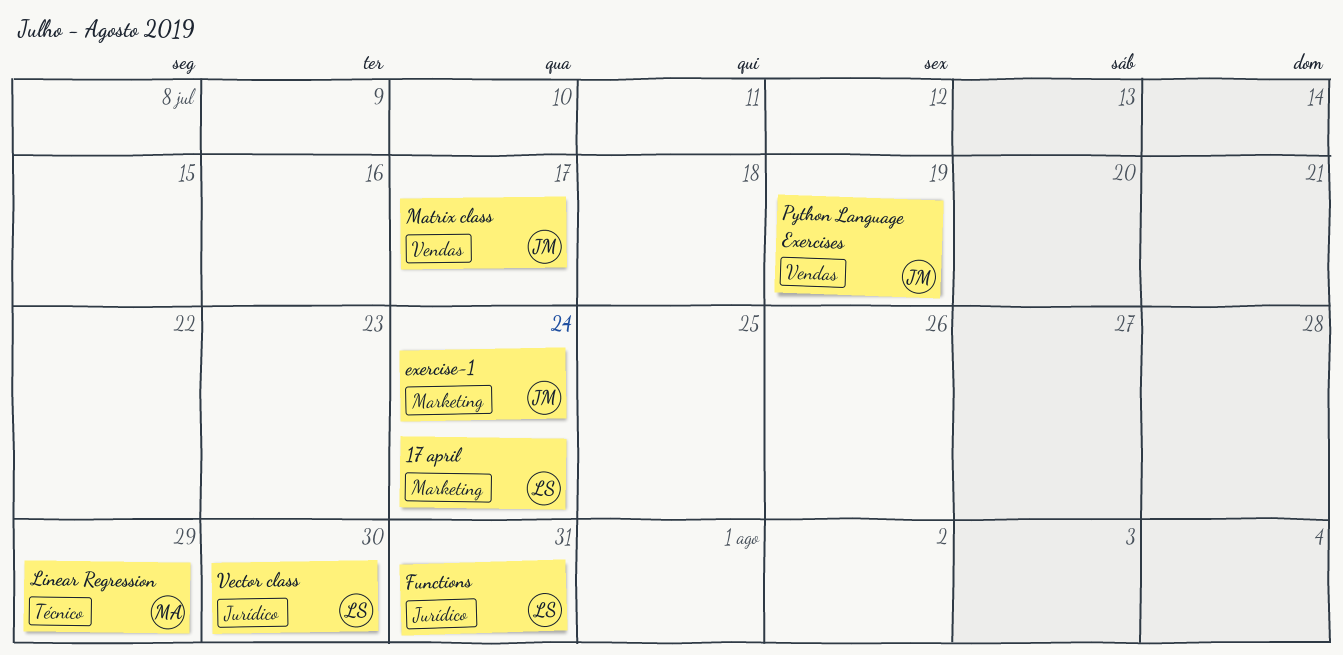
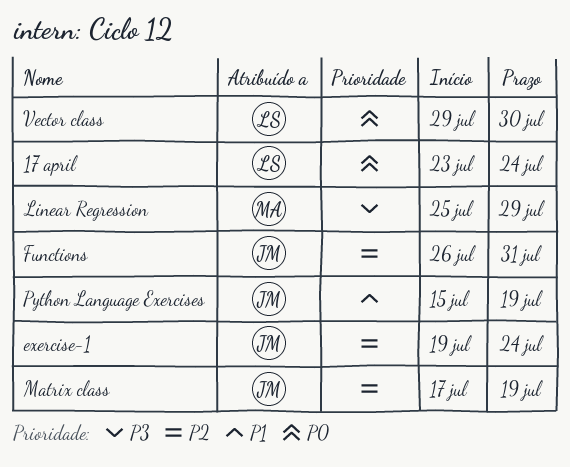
Functions, owner: LS -> JM
Matrix class, due: Jul 17 -> Jul 19

